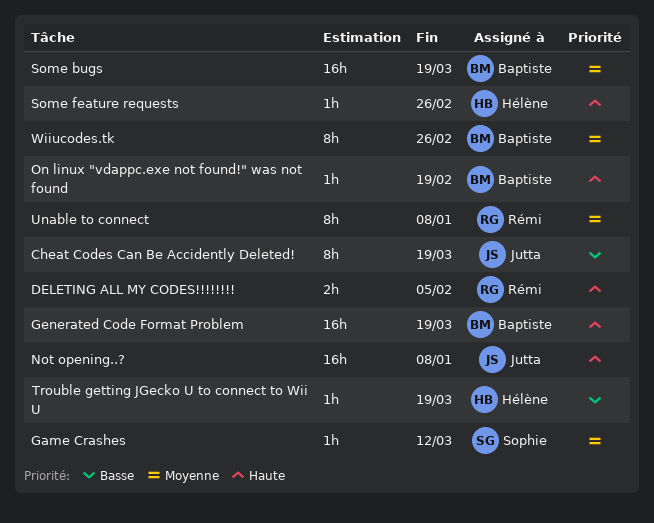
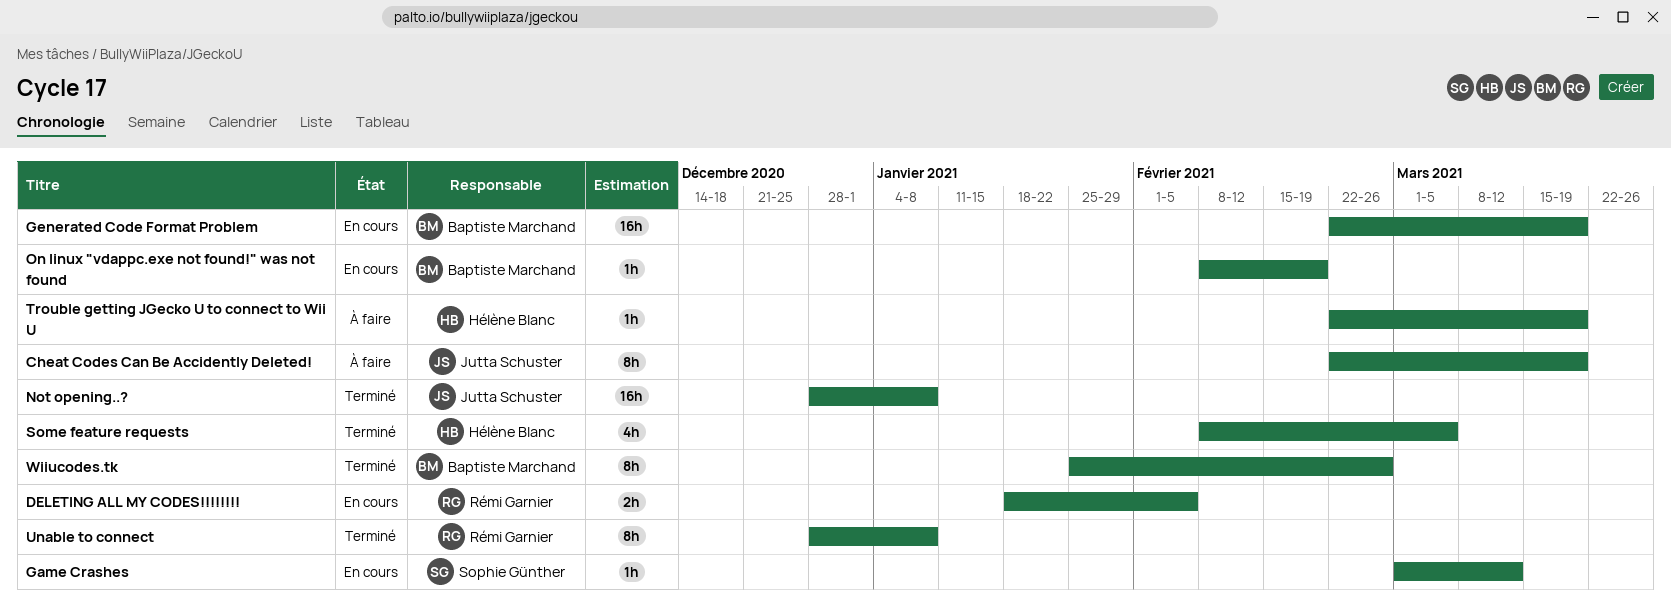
Some bugs: present -> none
Some feature requests, estimate: 1h -> 4h
Some feature requests, due: Feb 26 -> Mar 5

